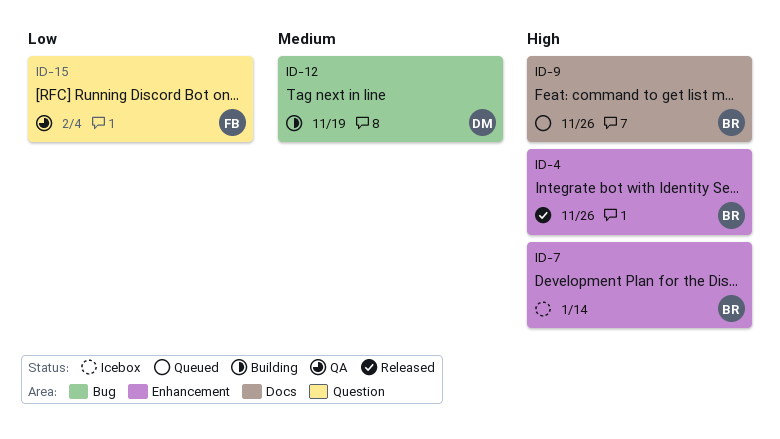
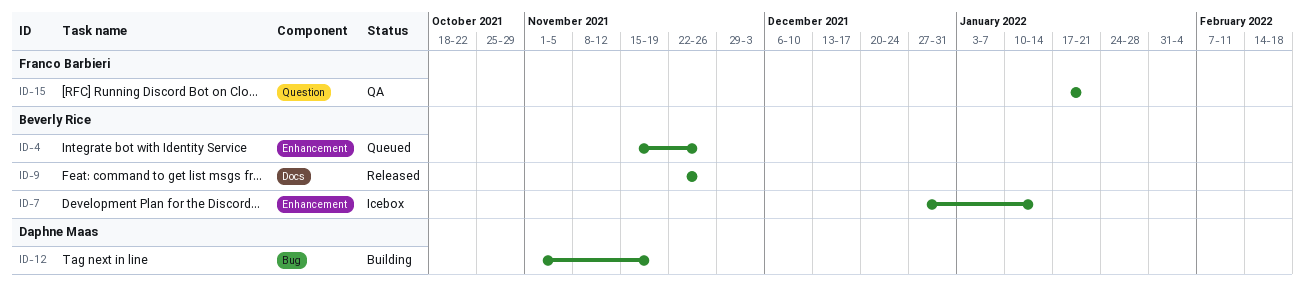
ID-4, status: Released -> Queued
ID-9, status: Queued -> Released
ID-15, due: Feb 4 -> Jan 21

